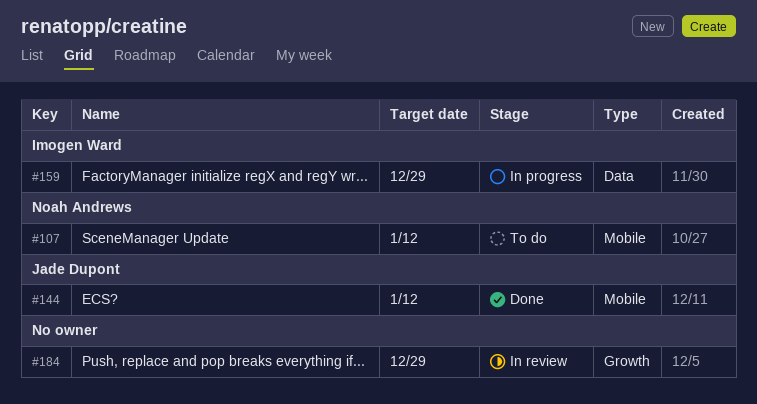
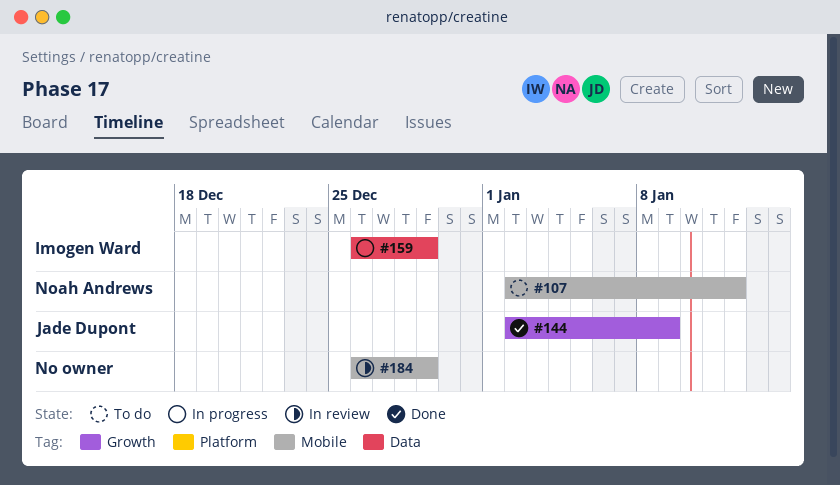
#144, label: Mobile -> Growth
#144, due: Jan 12 -> Jan 9
#184, label: Growth -> Mobile

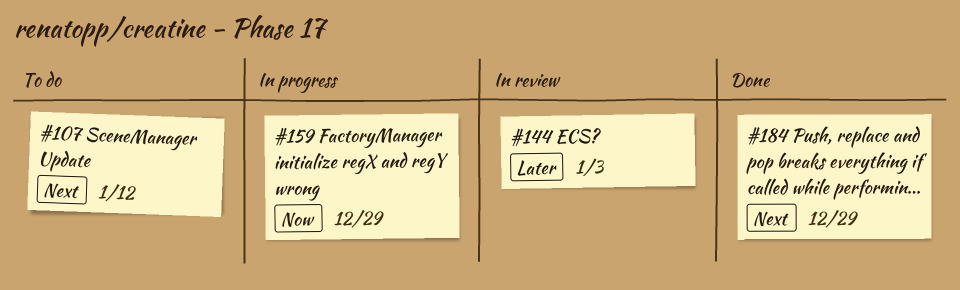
#144, status: Done -> In review
#144, due: Jan 9 -> Jan 3
#184, status: In review -> Done

